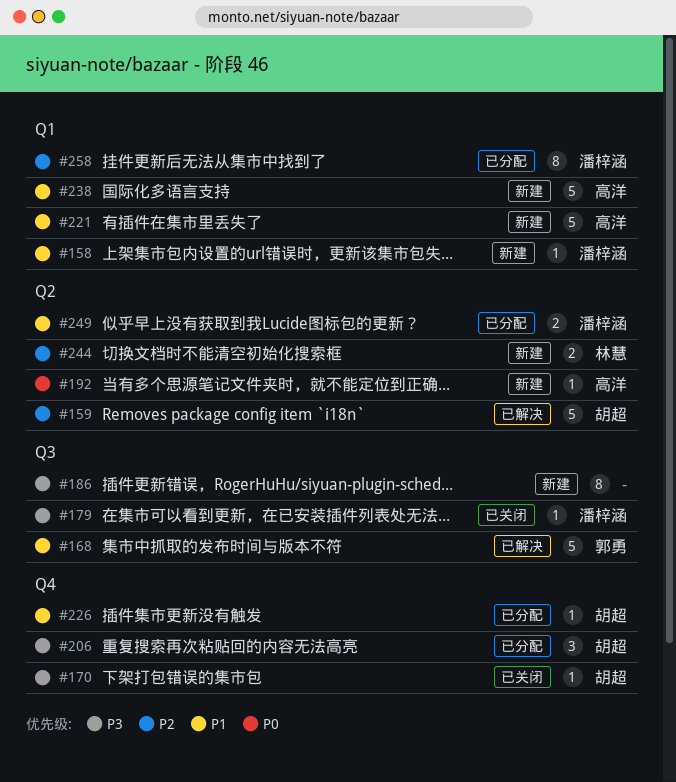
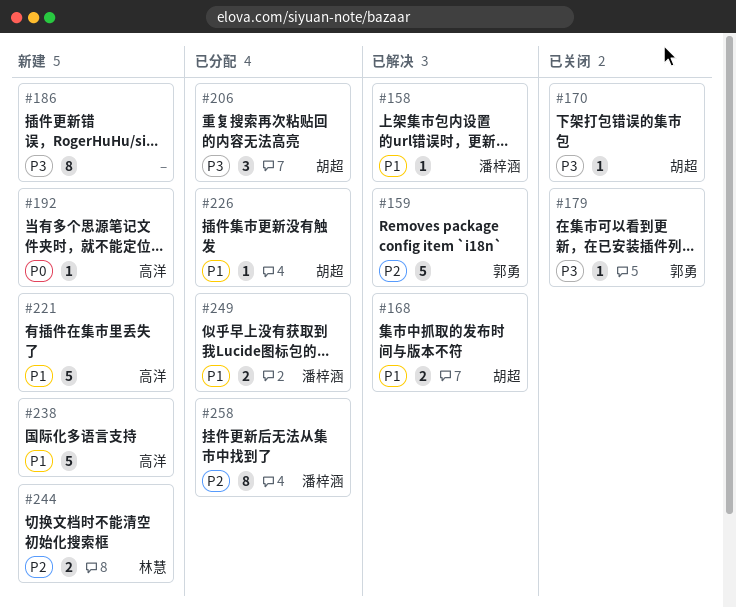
#158, status: 新建 -> 已解决
#159, owner: 胡超 -> 郭勇
#168, owner: 郭勇 -> 胡超
#168, estimate: 5 -> 2
#179, owner: 潘梓涵 -> 郭勇

